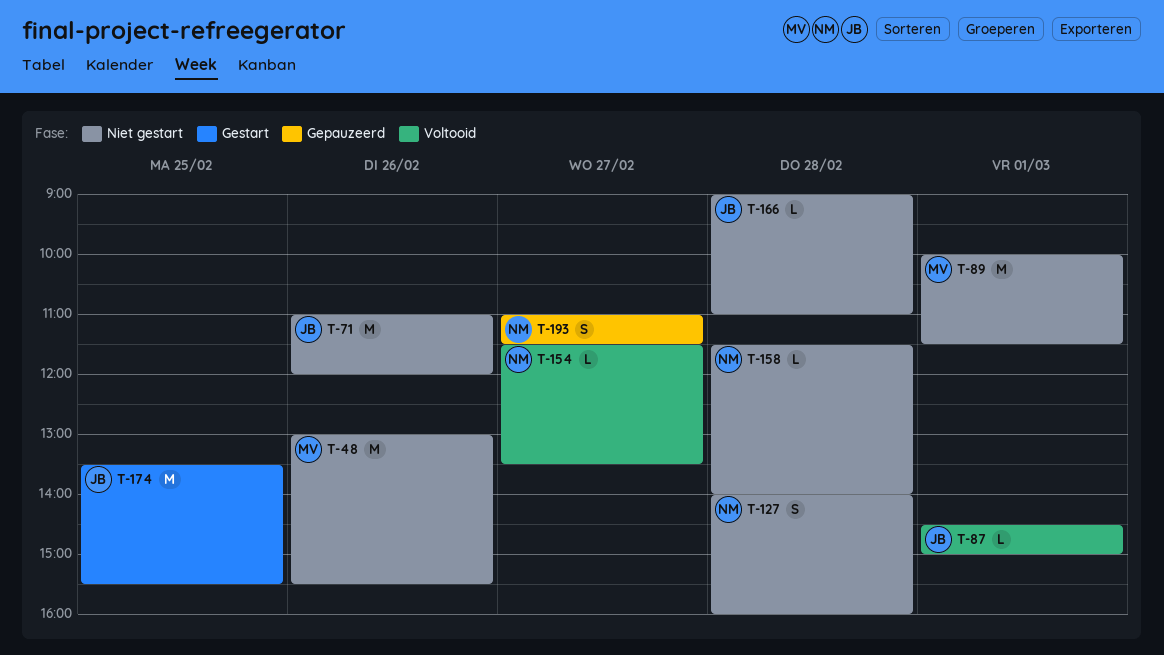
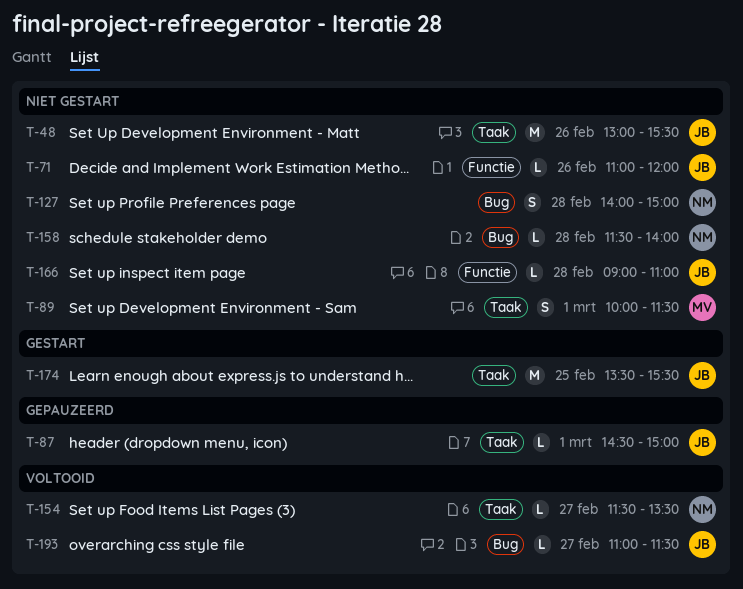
T-48, owner: MV -> JB
T-71, estimate: M -> L
T-87, status: Voltooid -> Gepauzeerd
T-89, estimate: M -> S
T-127, ends: 16:00 -> 15:00
T-193, status: Gepauzeerd -> Voltooid
T-193, owner: NM -> JB
T-193, estimate: S -> L

